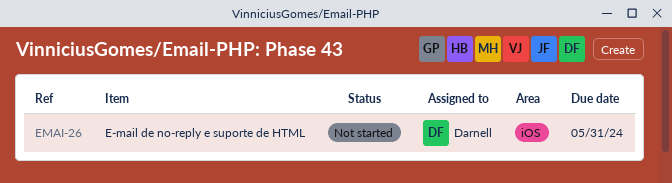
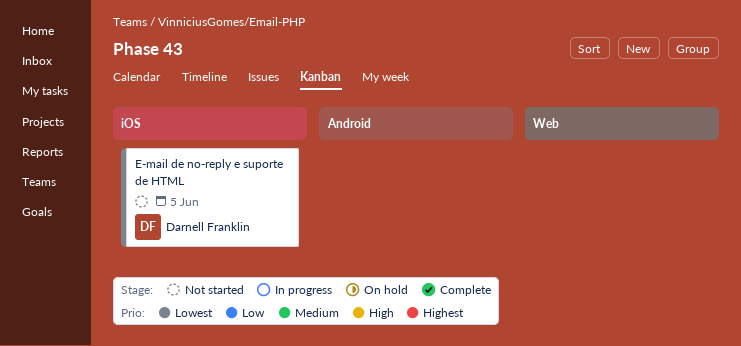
E-mail de no-reply e suporte de HTML, due: May 31 -> Jun 5

